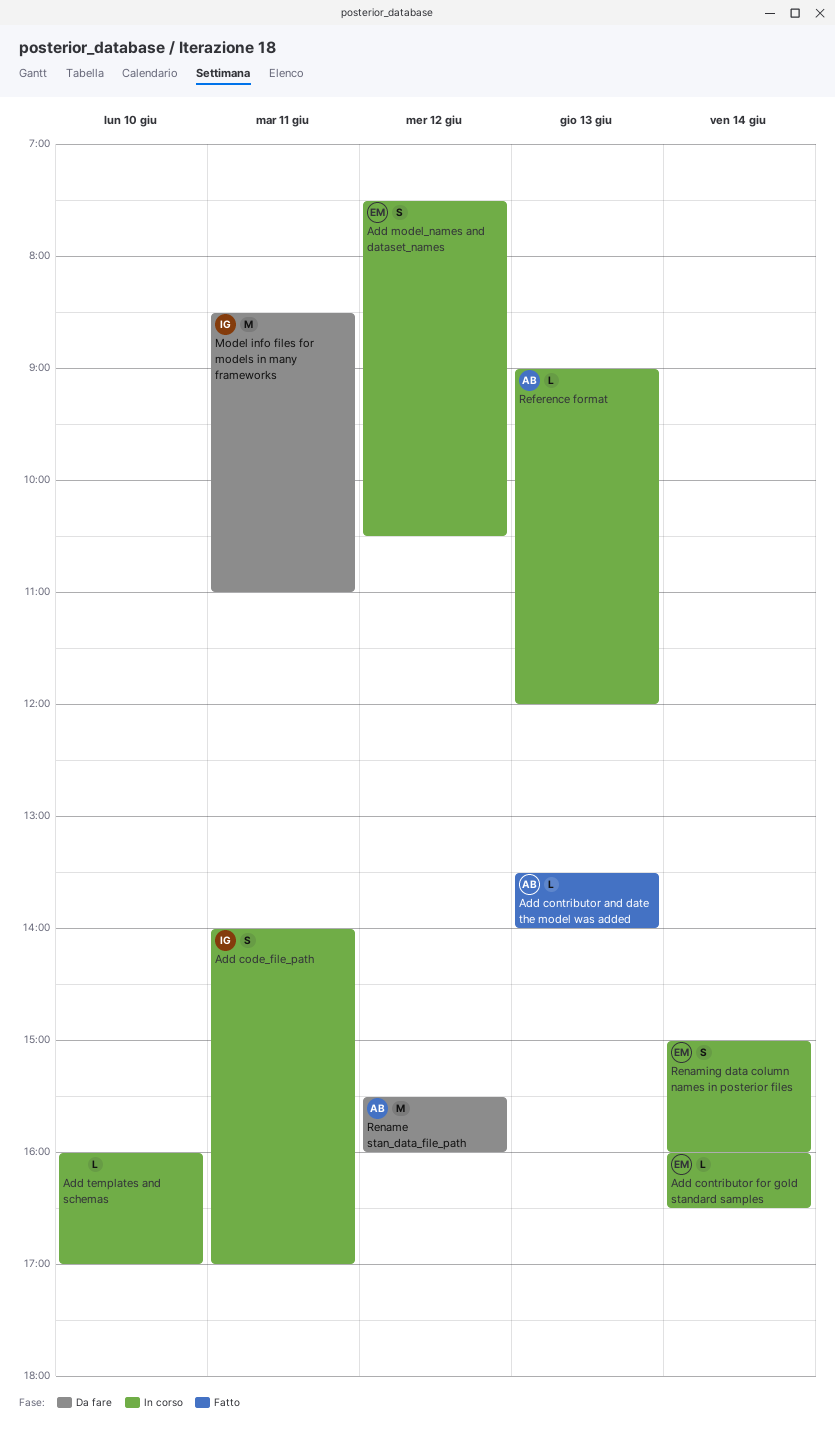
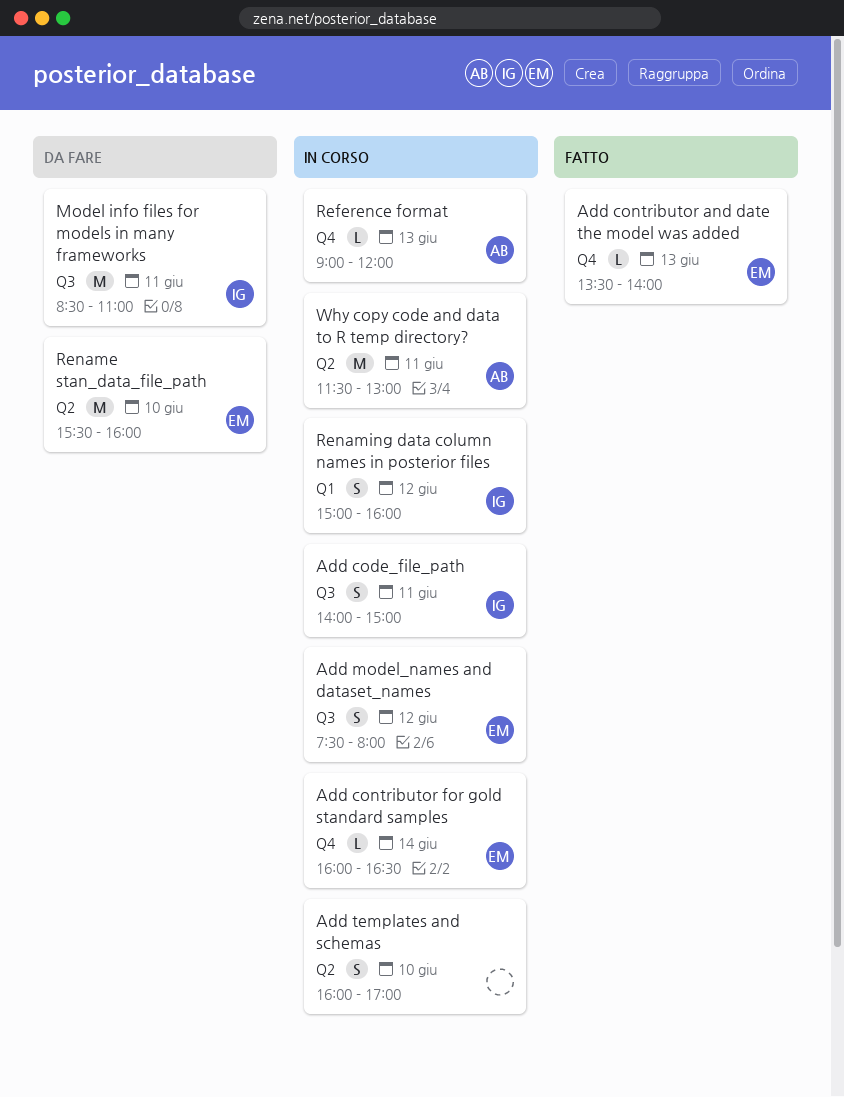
Add code_file_path, ends: 17:00 -> 15:00
Add contributor and date the model was added, owner: AB -> EM
Add model_names and dataset_names, ends: 10:30 -> 08:00
Add templates and schemas, estimate: L -> S
Rename stan_data_file_path, owner: AB -> EM
Rename stan_data_file_path, day: Jun 12 -> Jun 10
Renaming data column names in posterior files, owner: EM -> IG
Renaming data column names in posterior files, day: Jun 14 -> Jun 12
Why copy code and data to R temp directory?: none -> present

